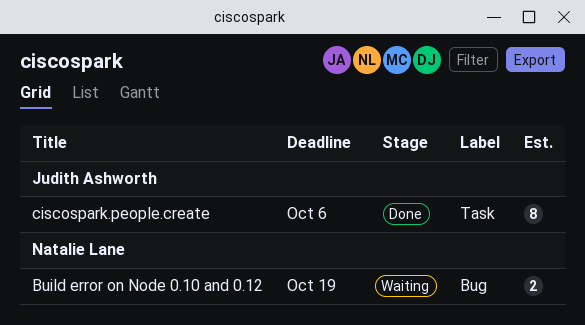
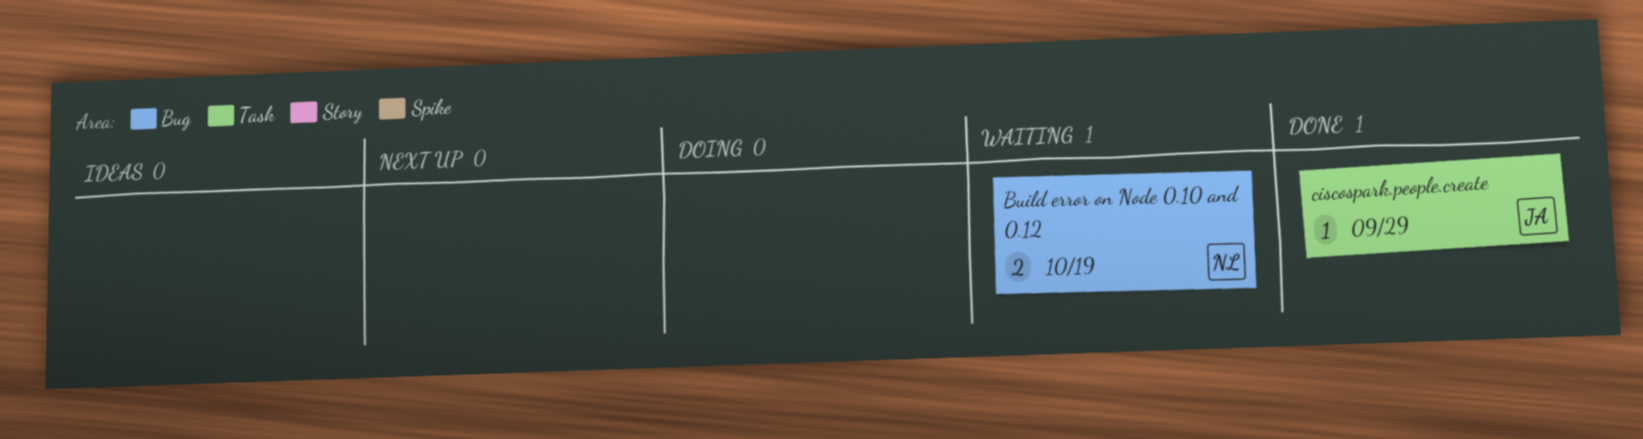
ciscospark.people.create, estimate: 8 -> 1
ciscospark.people.create, due: Oct 6 -> Sep 29

